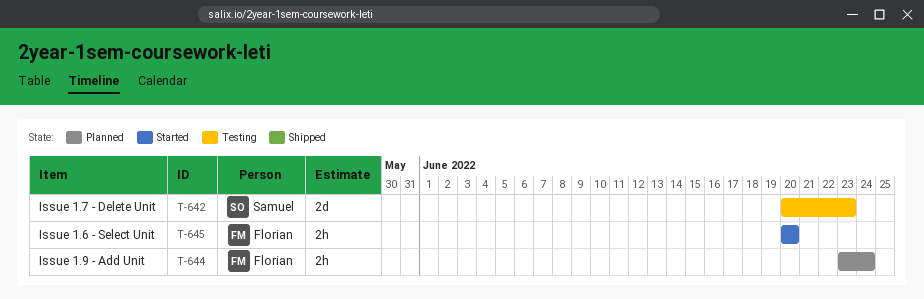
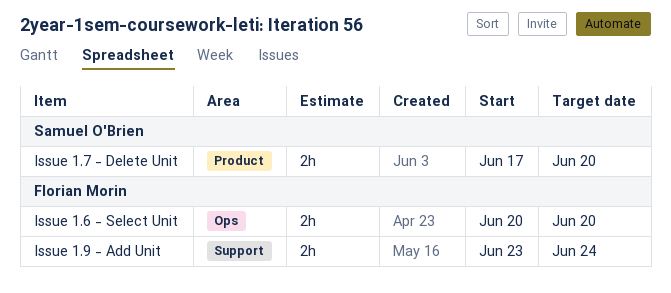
Issue 1.7 - Delete Unit, estimate: 2d -> 2h
Issue 1.7 - Delete Unit, start: Jun 20 -> Jun 17
Issue 1.7 - Delete Unit, due: Jun 23 -> Jun 20

